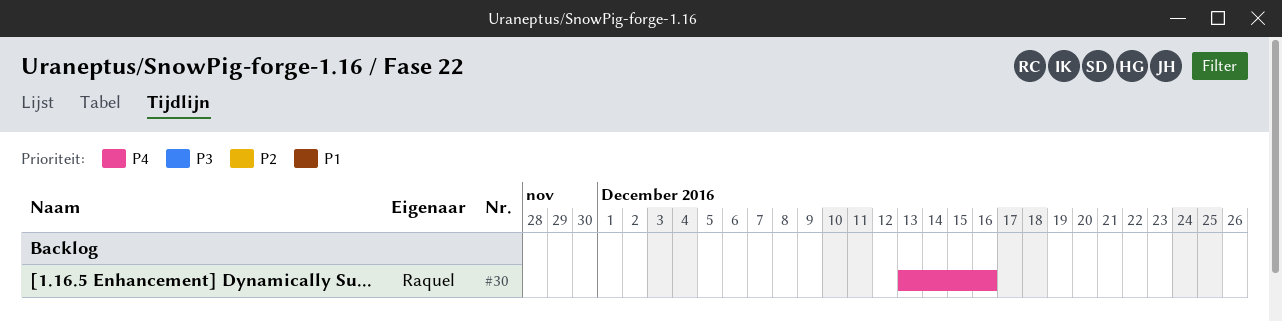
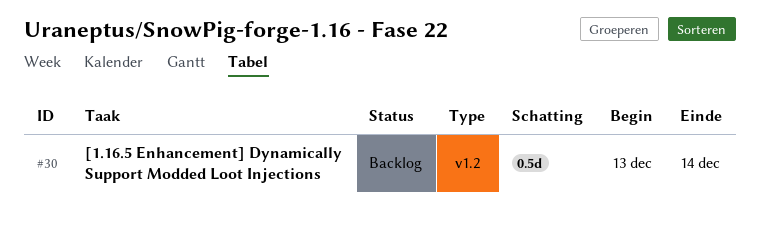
#30, due: Dec 16 -> Dec 14

